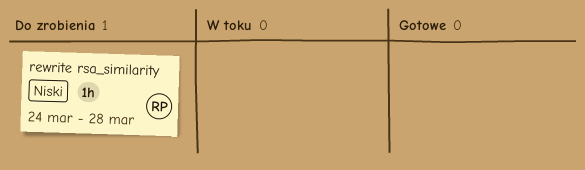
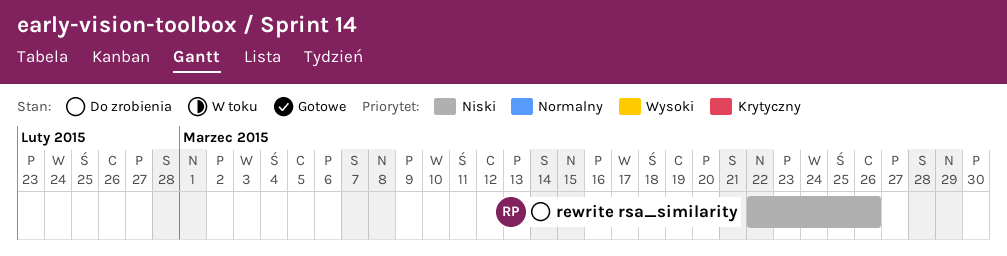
rewrite rsa_similarity, start: Mar 24 -> Mar 22
rewrite rsa_similarity, due: Mar 28 -> Mar 26

